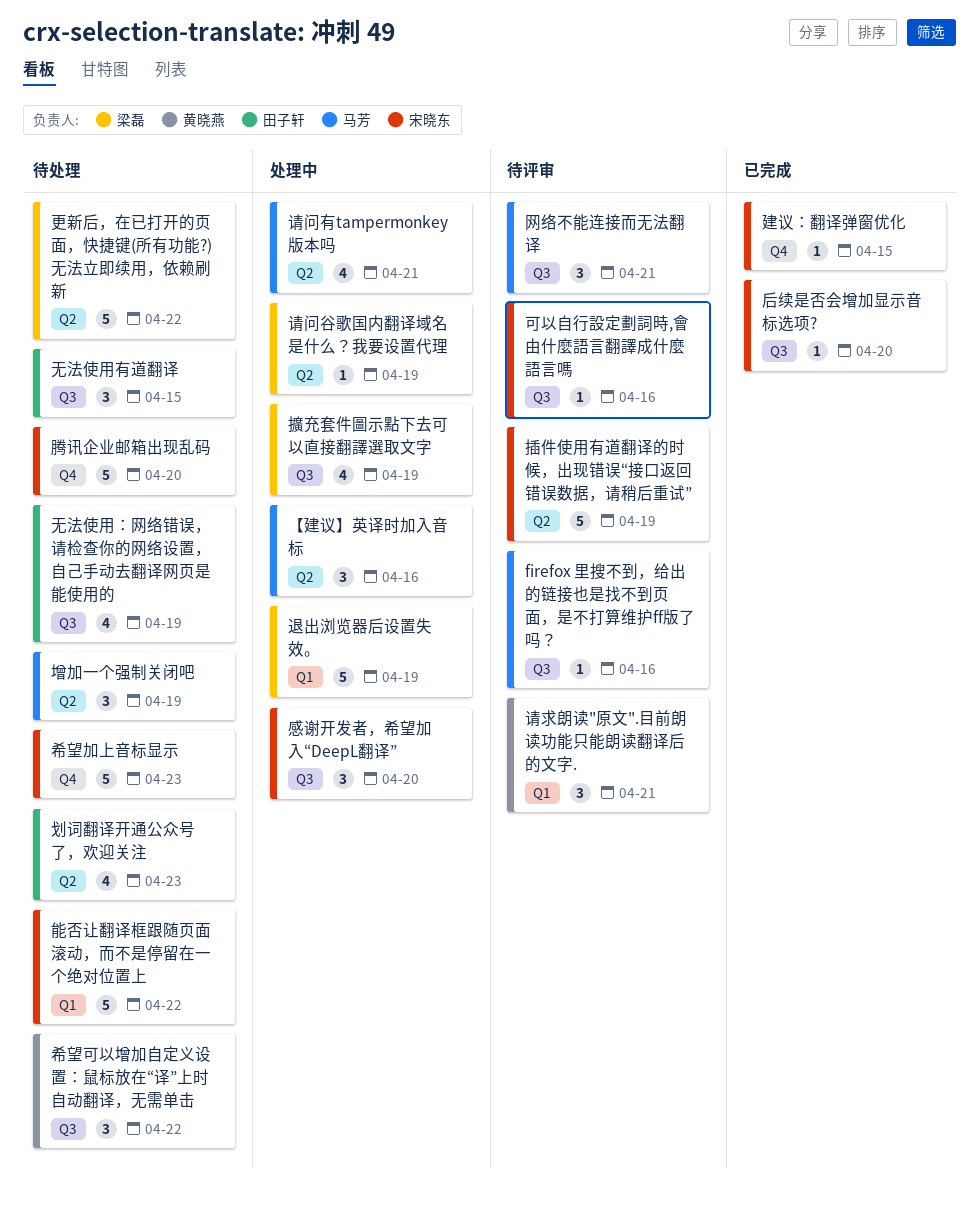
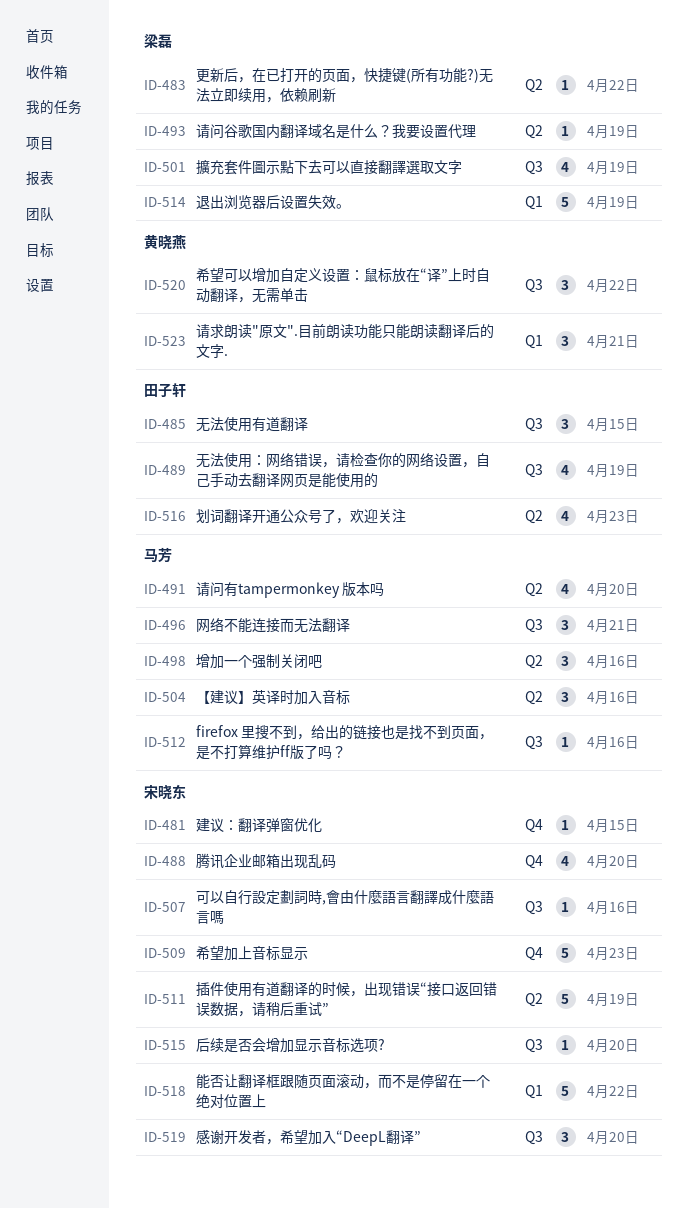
增加一个强制关闭吧, due: Apr 19 -> Apr 16
更新后，在已打开的页面，快捷键(所有功能?)无法立即续用，依赖刷新, estimate: 5 -> 1
腾讯企业邮箱出现乱码, estimate: 5 -> 4
请问有tampermonkey 版本吗, due: Apr 21 -> Apr 20

